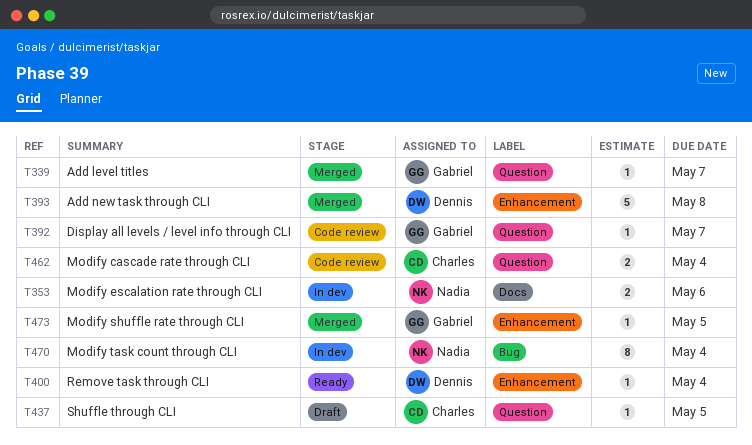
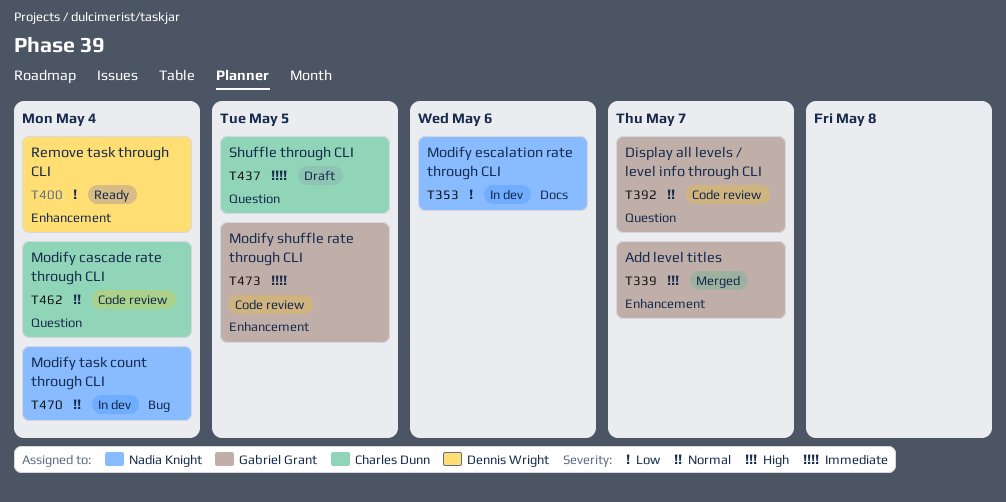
T339, label: Question -> Enhancement
T393: present -> none
T473, status: Merged -> Code review

